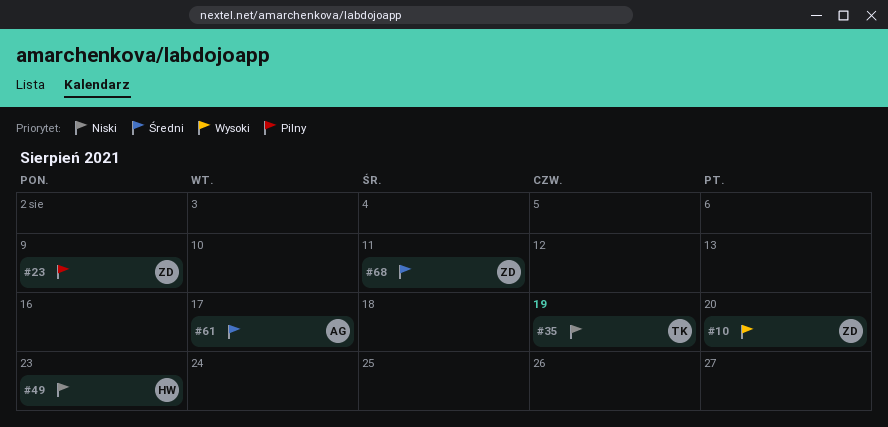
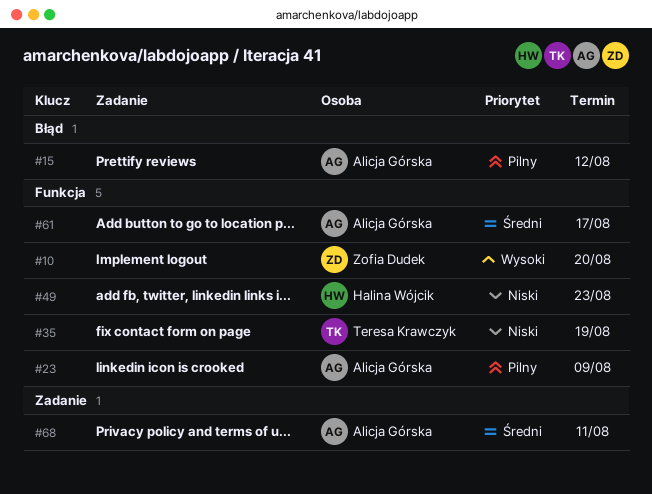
#15: none -> present
#23, owner: Zofia Dudek -> Alicja Górska
#68, owner: Zofia Dudek -> Alicja Górska

